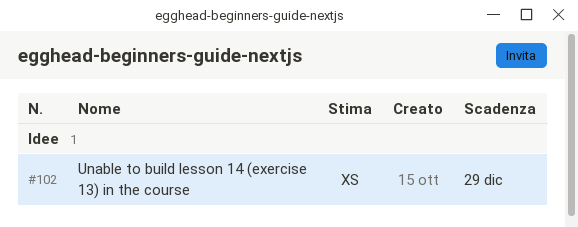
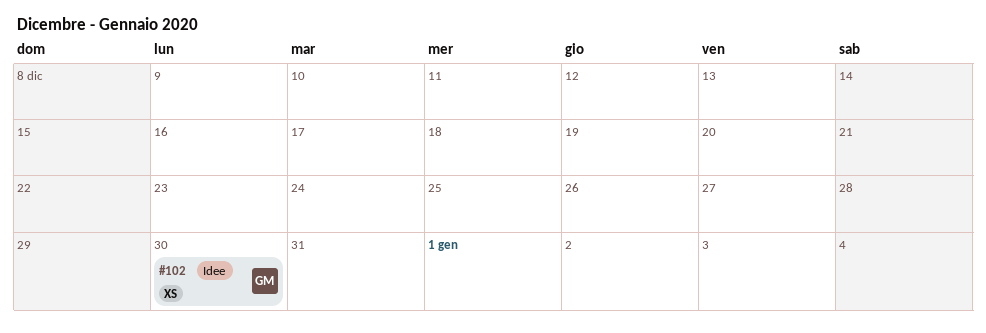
#102, due: Dec 29 -> Dec 30

